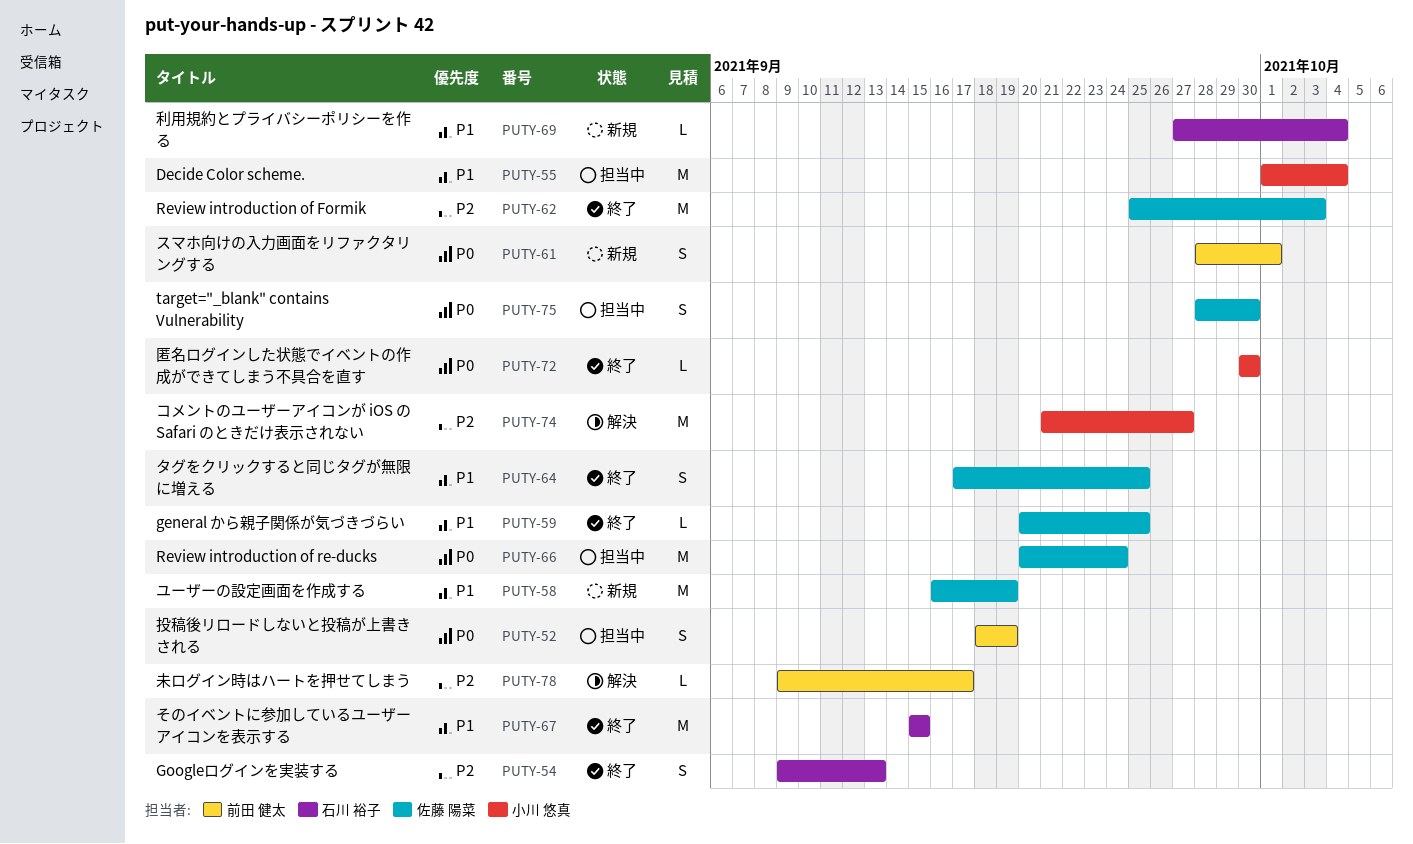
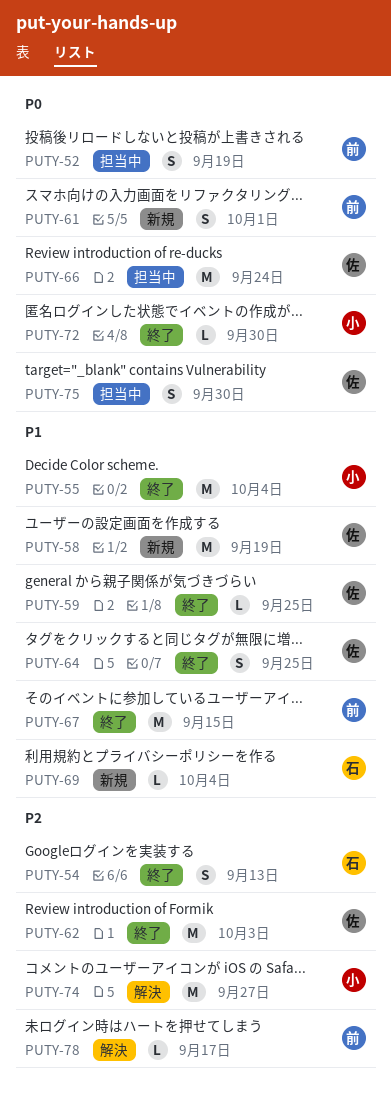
PUTY-55, status: 担当中 -> 終了
PUTY-67, owner: 石川 裕子 -> 前田 健太

